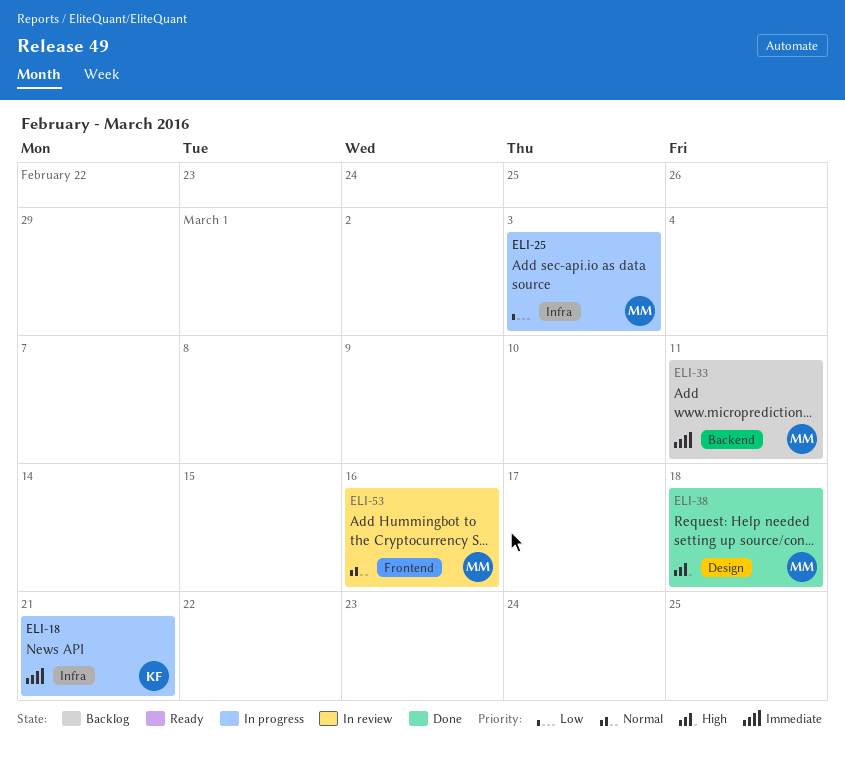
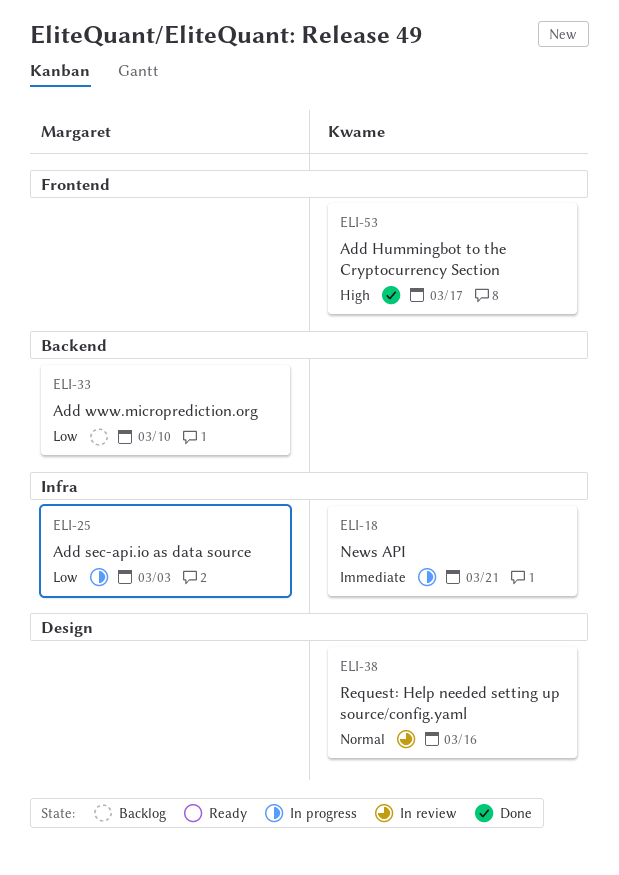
ELI-33, priority: Immediate -> Low
ELI-33, due: Mar 11 -> Mar 10
ELI-38, status: Done -> In review
ELI-38, owner: Margaret -> Kwame
ELI-38, priority: High -> Normal
ELI-38, due: Mar 18 -> Mar 16
ELI-53, status: In review -> Done
ELI-53, owner: Margaret -> Kwame
ELI-53, priority: Normal -> High
ELI-53, due: Mar 16 -> Mar 17

